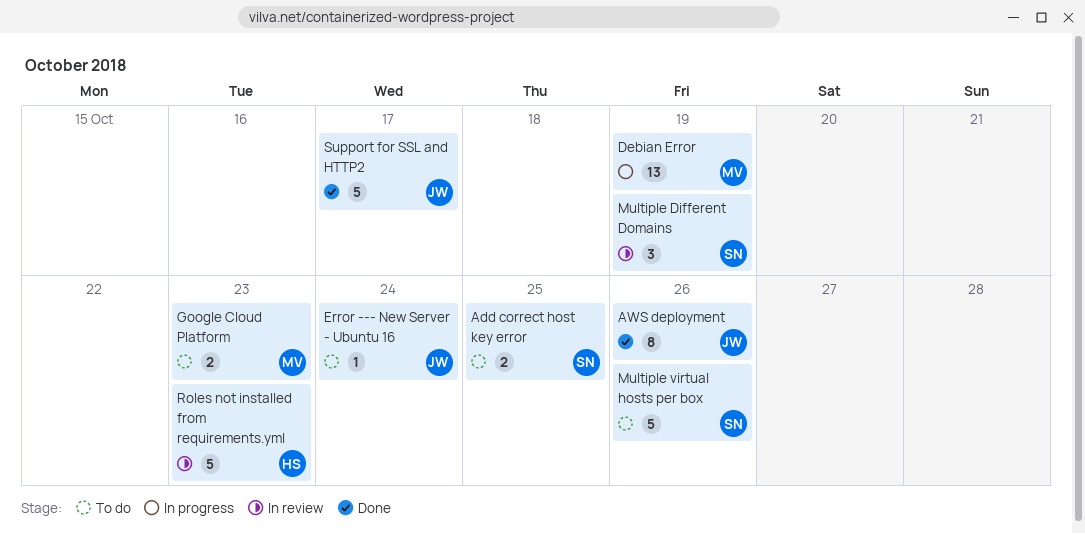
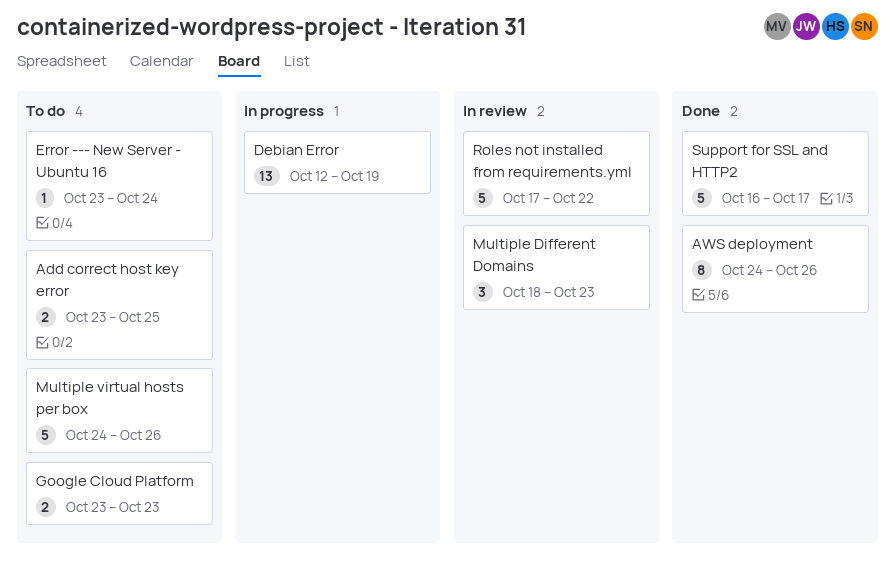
Multiple Different Domains, due: Oct 19 -> Oct 23
Roles not installed from requirements.yml, due: Oct 23 -> Oct 22

